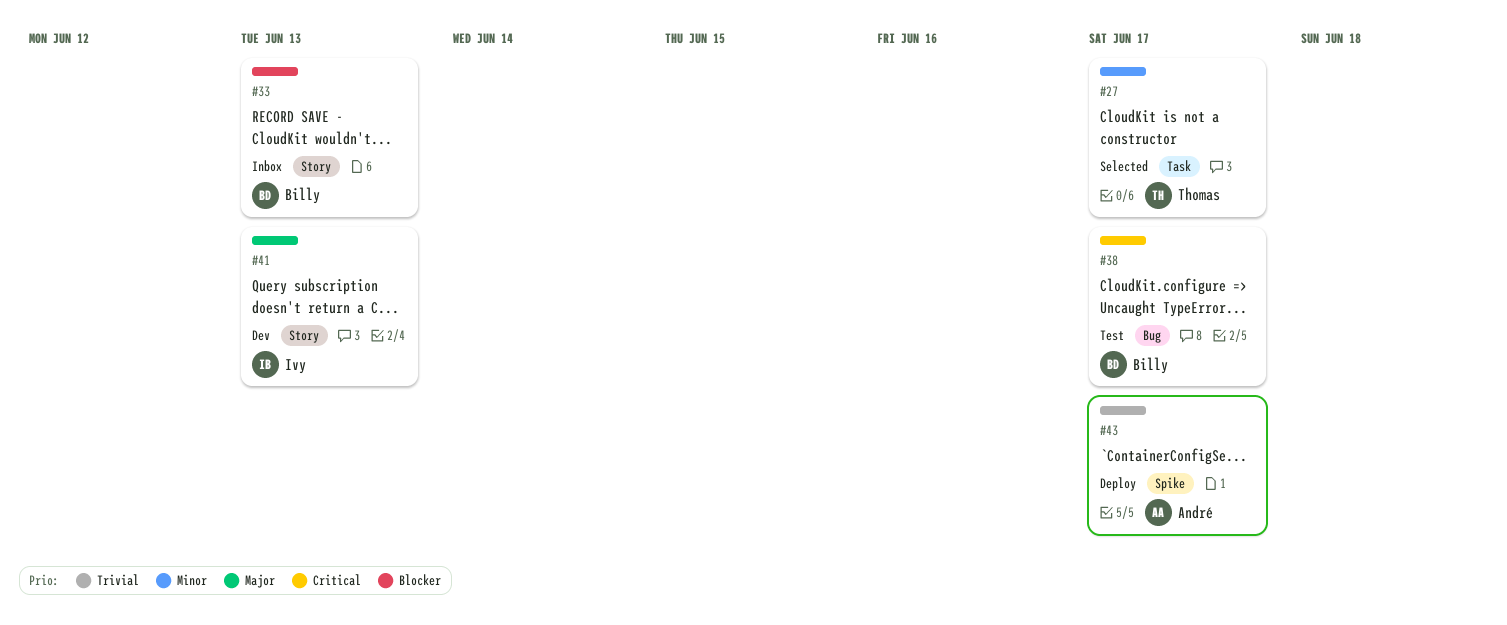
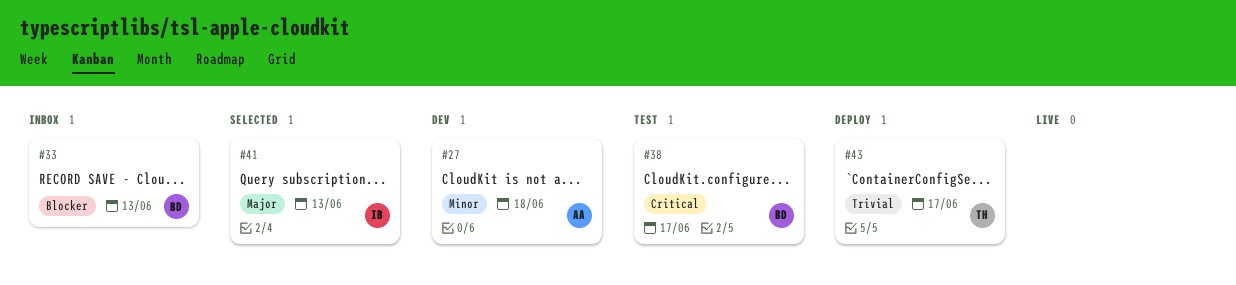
#27, status: Selected -> Dev
#27, owner: Thomas -> André
#27, due: Jun 17 -> Jun 18
#41, status: Dev -> Selected
#43, owner: André -> Thomas

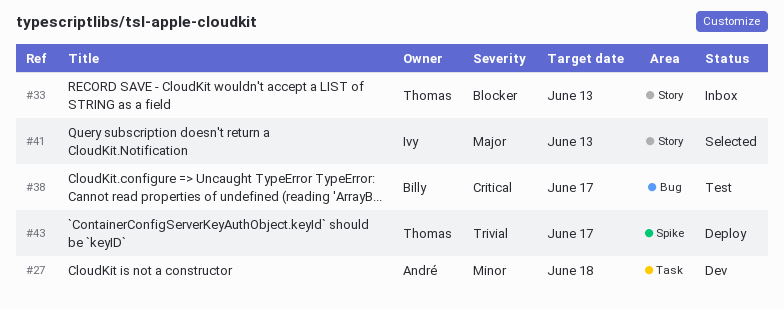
#33, owner: Billy -> Thomas

